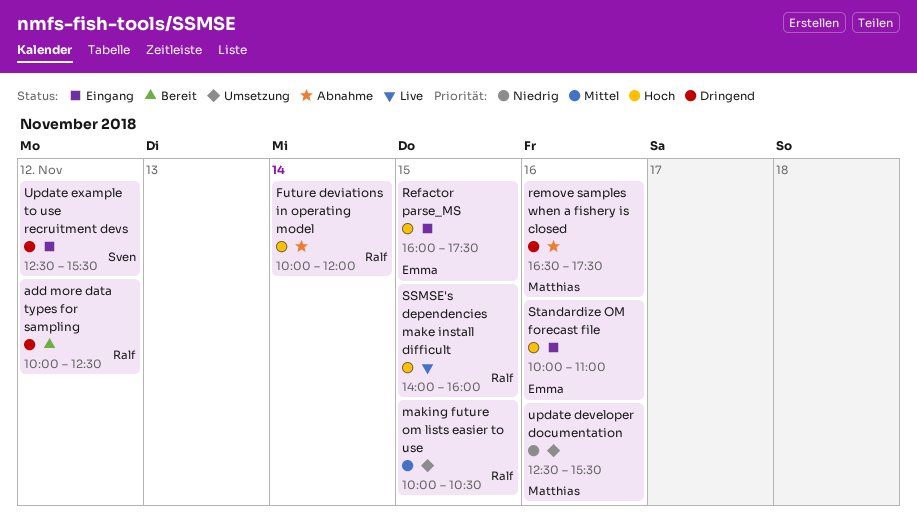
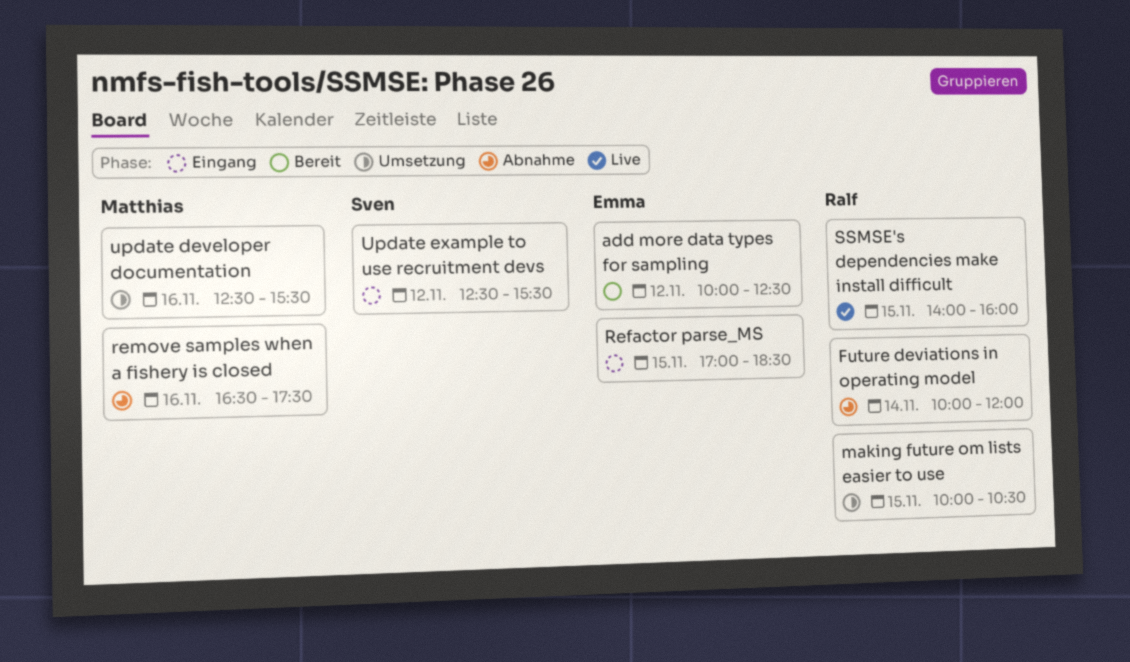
add more data types for sampling, owner: Ralf -> Emma
Refactor parse_MS, begins: 16:00 -> 17:00
Refactor parse_MS, ends: 17:30 -> 18:30
Standardize OM forecast file: present -> none

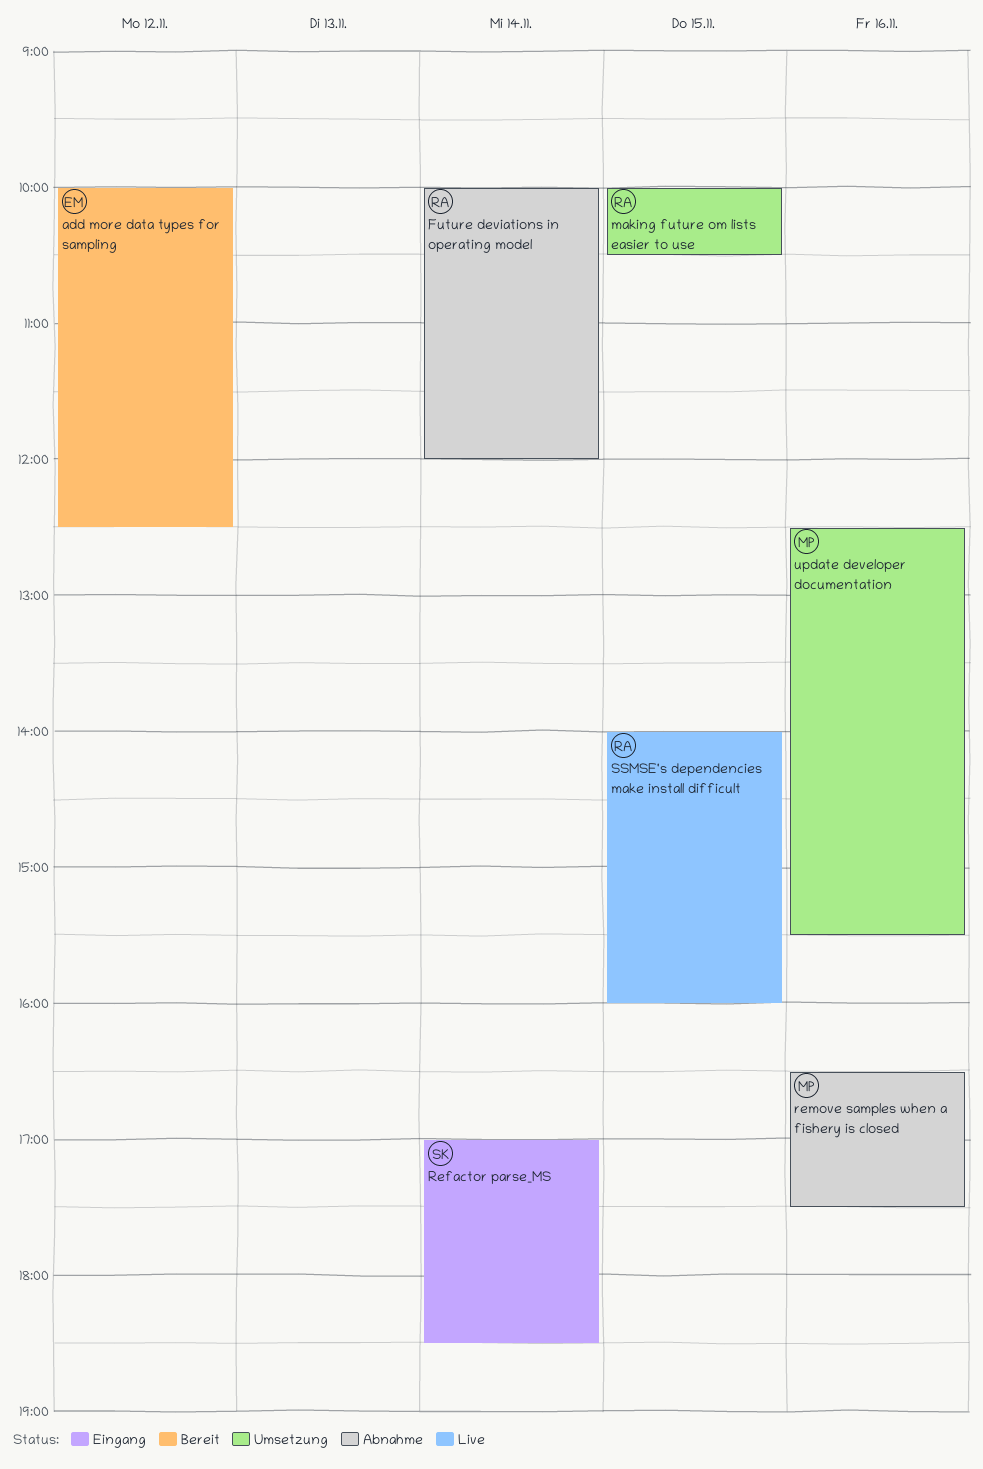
Refactor parse_MS, owner: Emma -> Sven
Refactor parse_MS, day: Nov 15 -> Nov 14
Update example to use recruitment devs: present -> none

